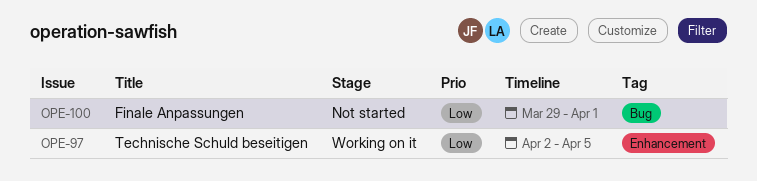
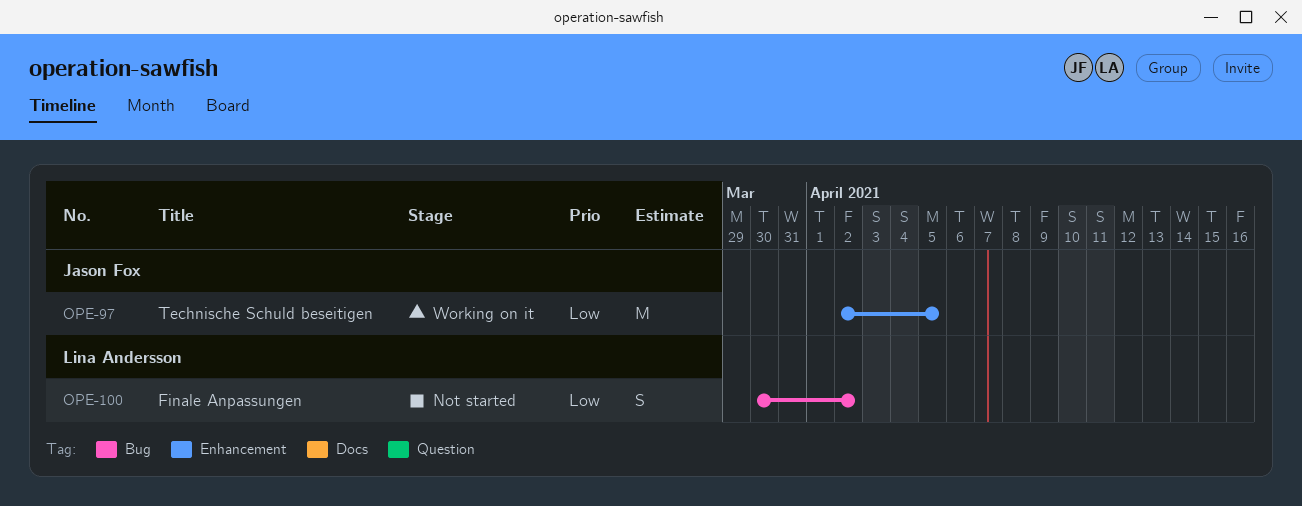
OPE-100, start: Mar 29 -> Mar 30
OPE-100, due: Apr 1 -> Apr 2

